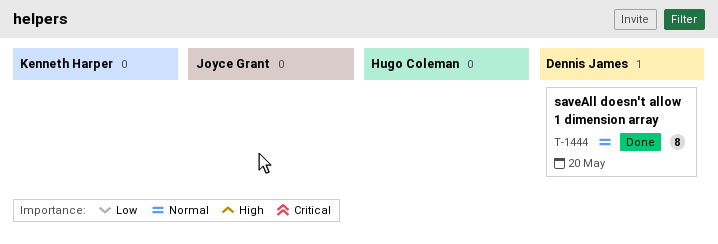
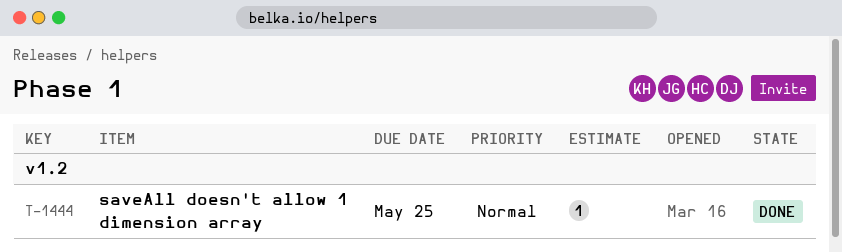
T-1444, estimate: 8 -> 1
T-1444, due: May 20 -> May 25

